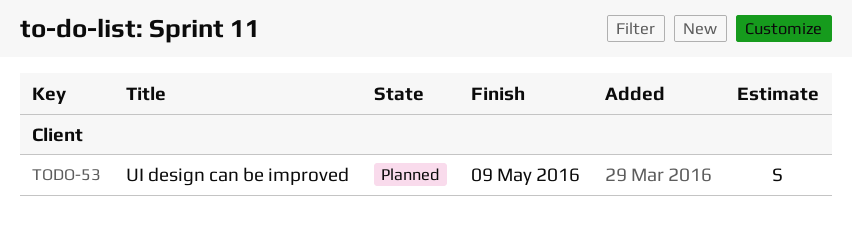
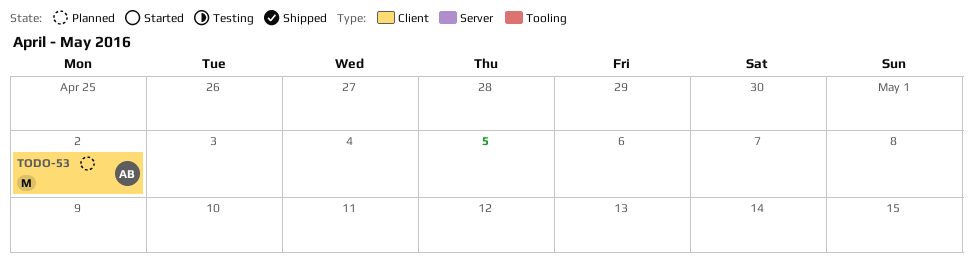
TODO-53, estimate: S -> M
TODO-53, due: May 9 -> May 2

